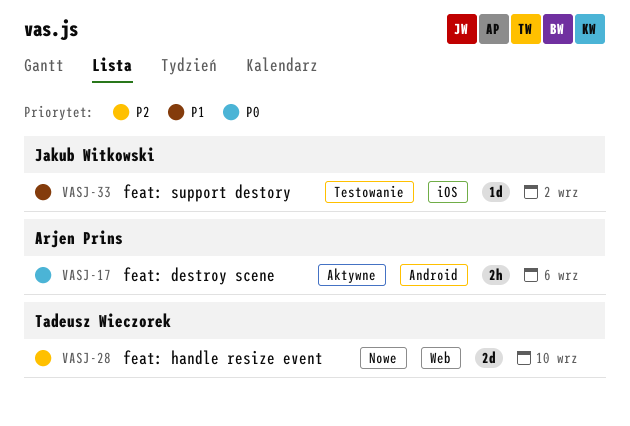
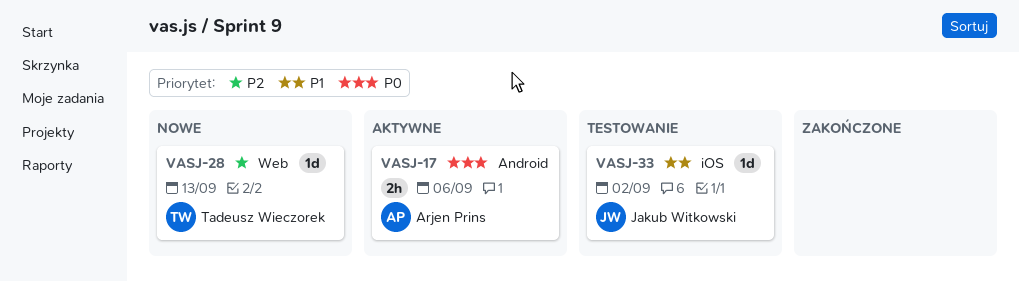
VASJ-28, estimate: 2d -> 1d
VASJ-28, due: Sep 10 -> Sep 13

